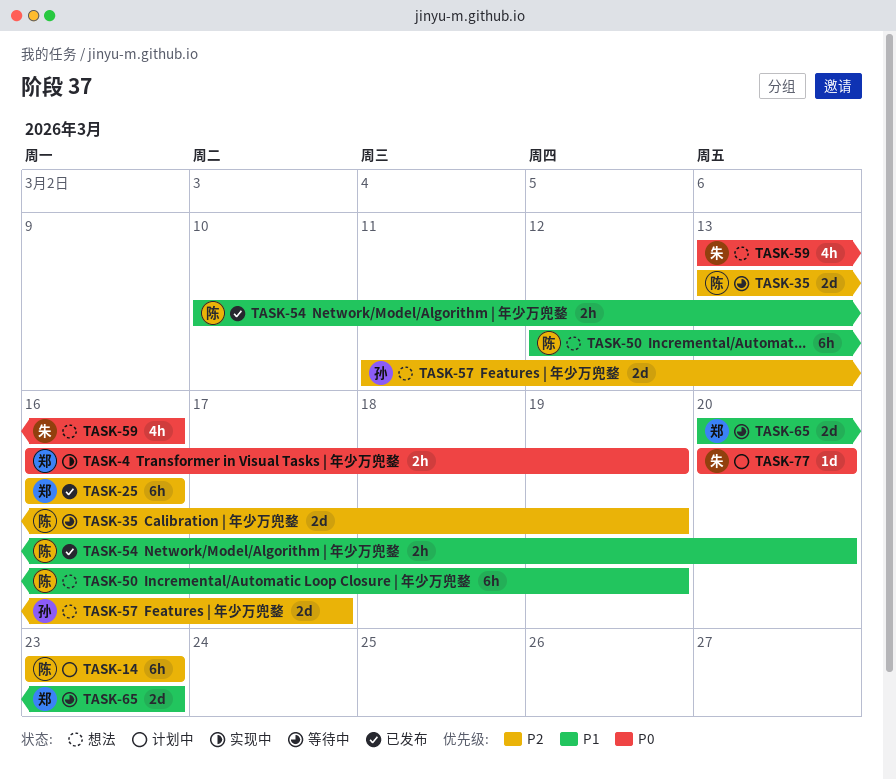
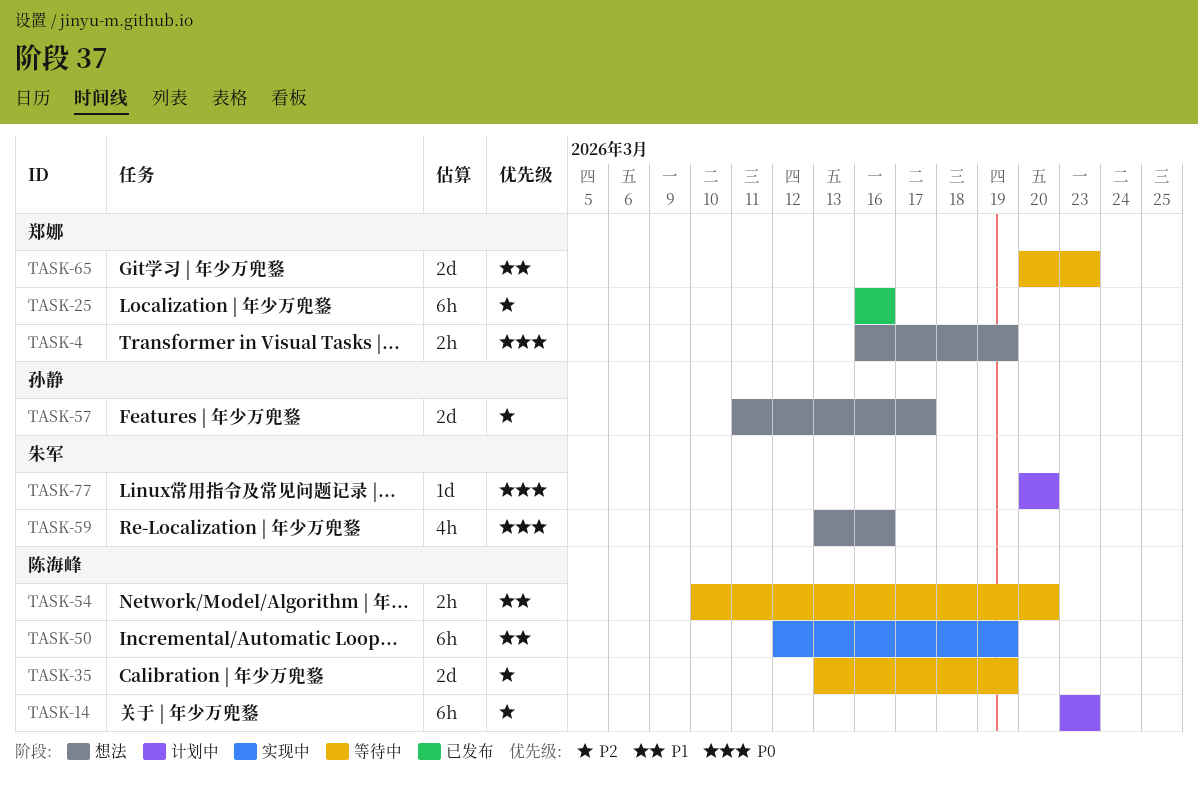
TASK-4, status: 实现中 -> 想法
TASK-50, status: 想法 -> 实现中
TASK-54, status: 已发布 -> 等待中

